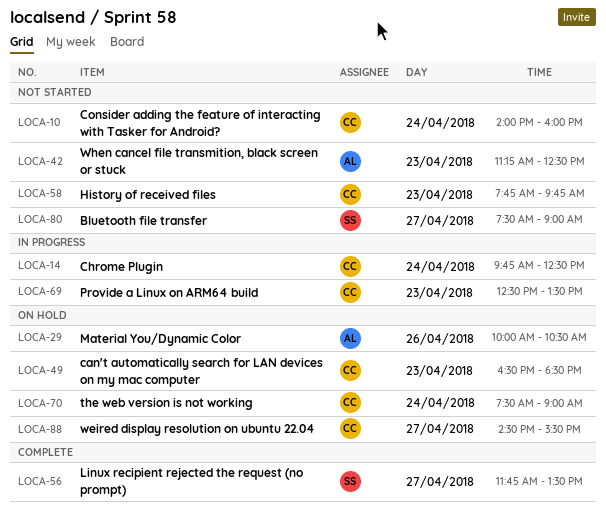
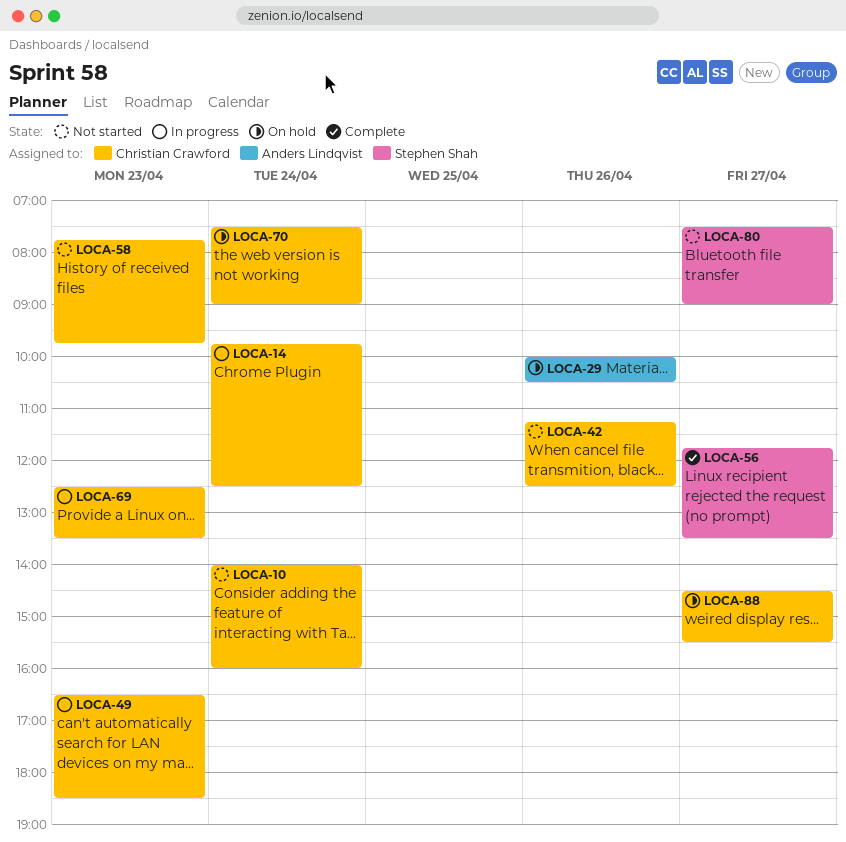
LOCA-42, owner: Anders Lindqvist -> Christian Crawford
LOCA-42, day: Apr 23 -> Apr 26
LOCA-49, status: On hold -> In progress

